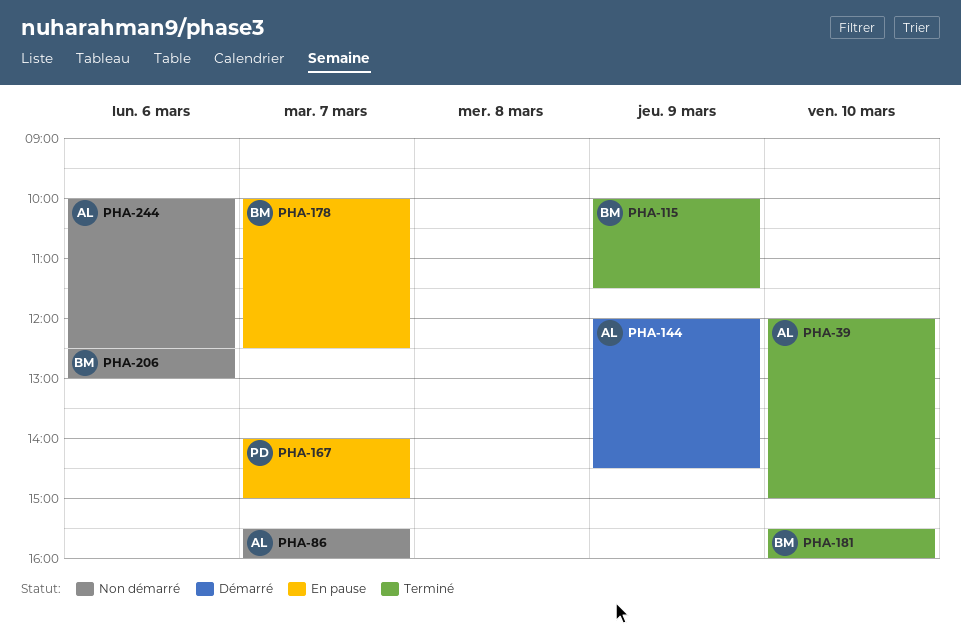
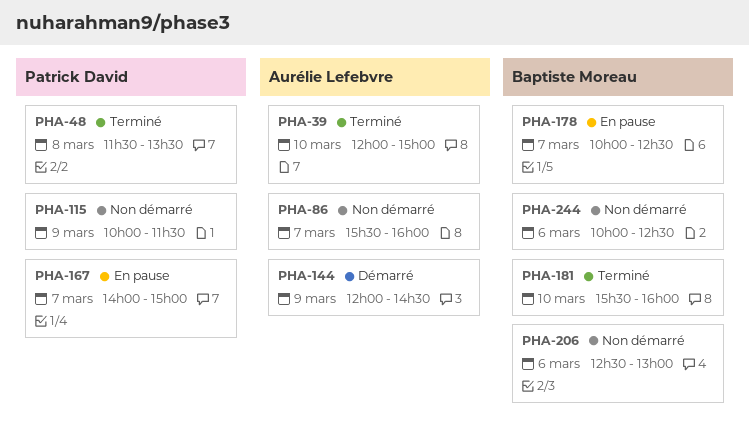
PHA-48: none -> present
PHA-115, status: Terminé -> Non démarré
PHA-115, owner: Baptiste Moreau -> Patrick David
PHA-244, owner: Aurélie Lefebvre -> Baptiste Moreau

